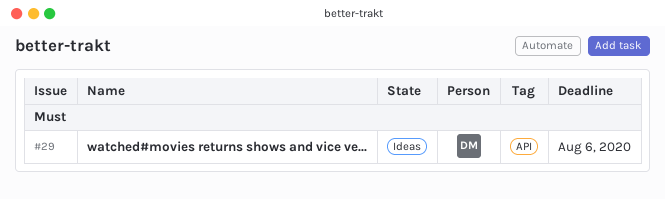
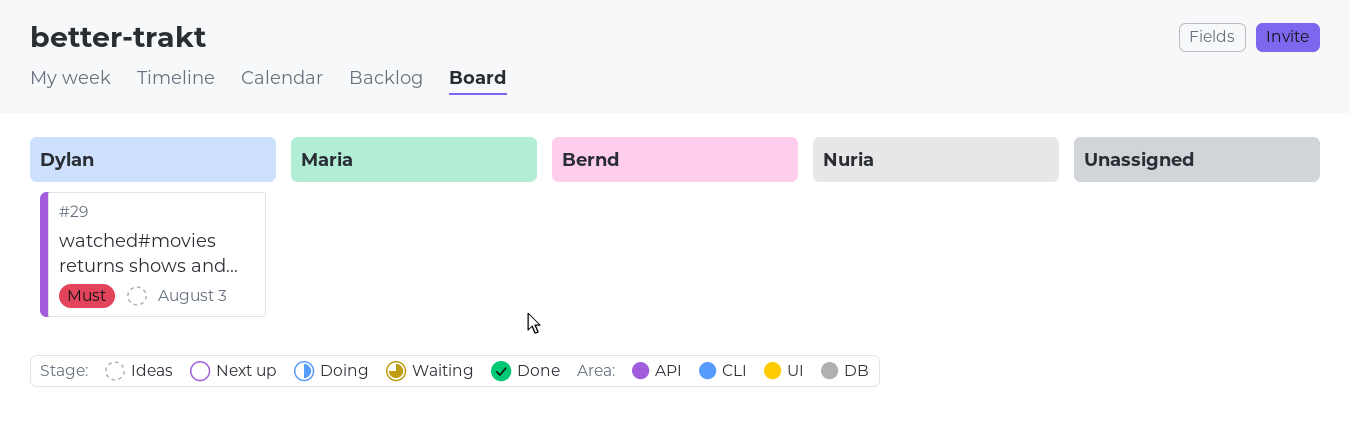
#29, due: Aug 6 -> Aug 3

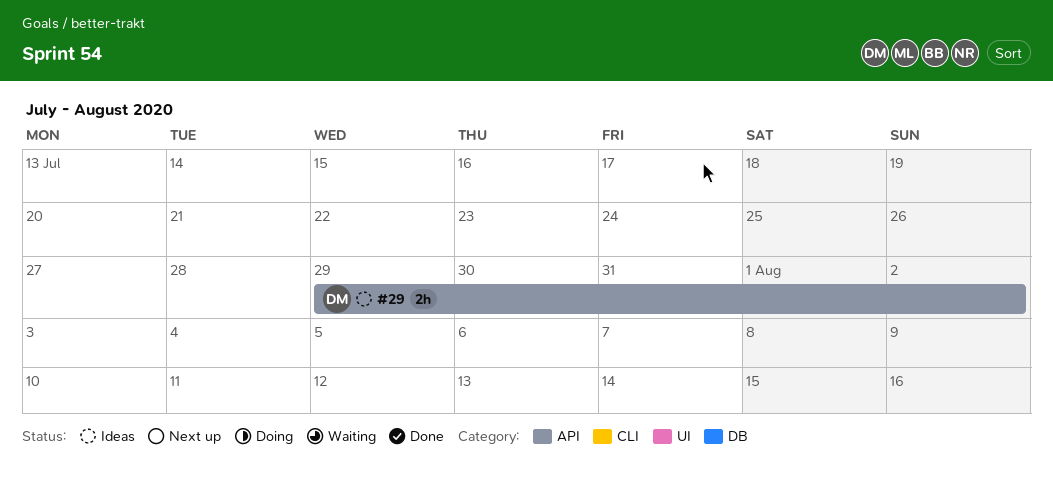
#29, due: Aug 3 -> Aug 2

